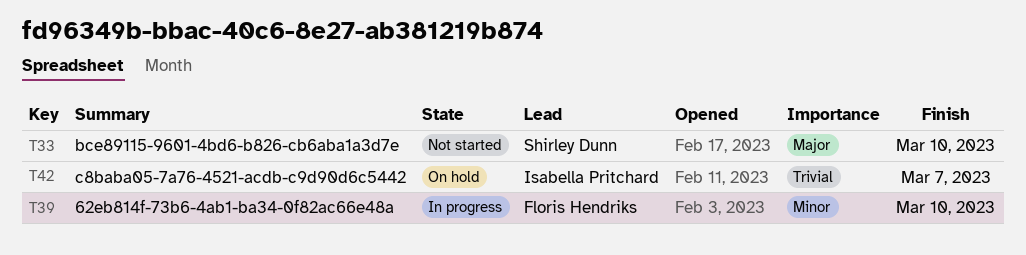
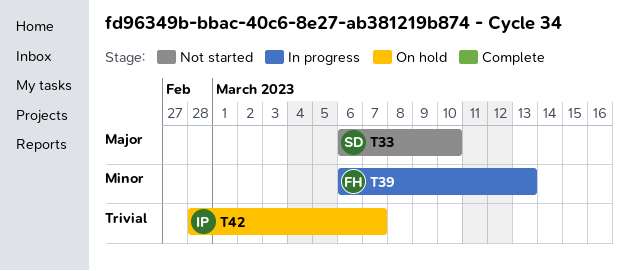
T39, due: Mar 10 -> Mar 13

